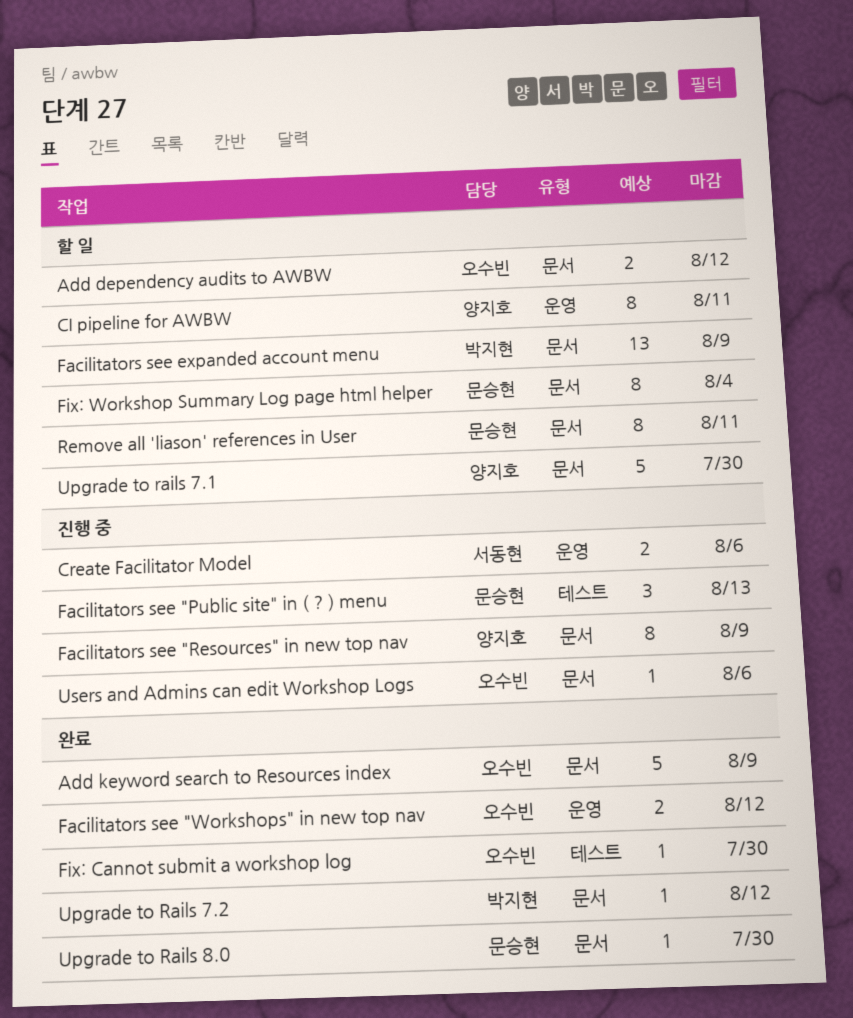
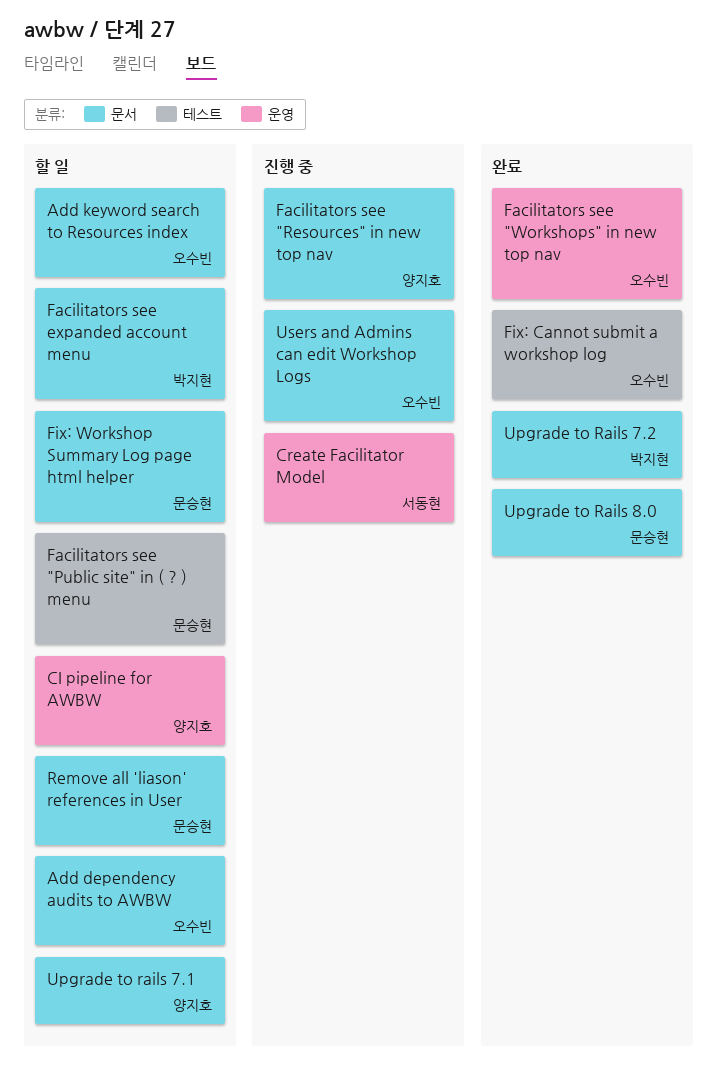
Add keyword search to Resources index, status: 완료 -> 할 일
Facilitators see "Public site" in ( ? ) menu, status: 진행 중 -> 할 일

